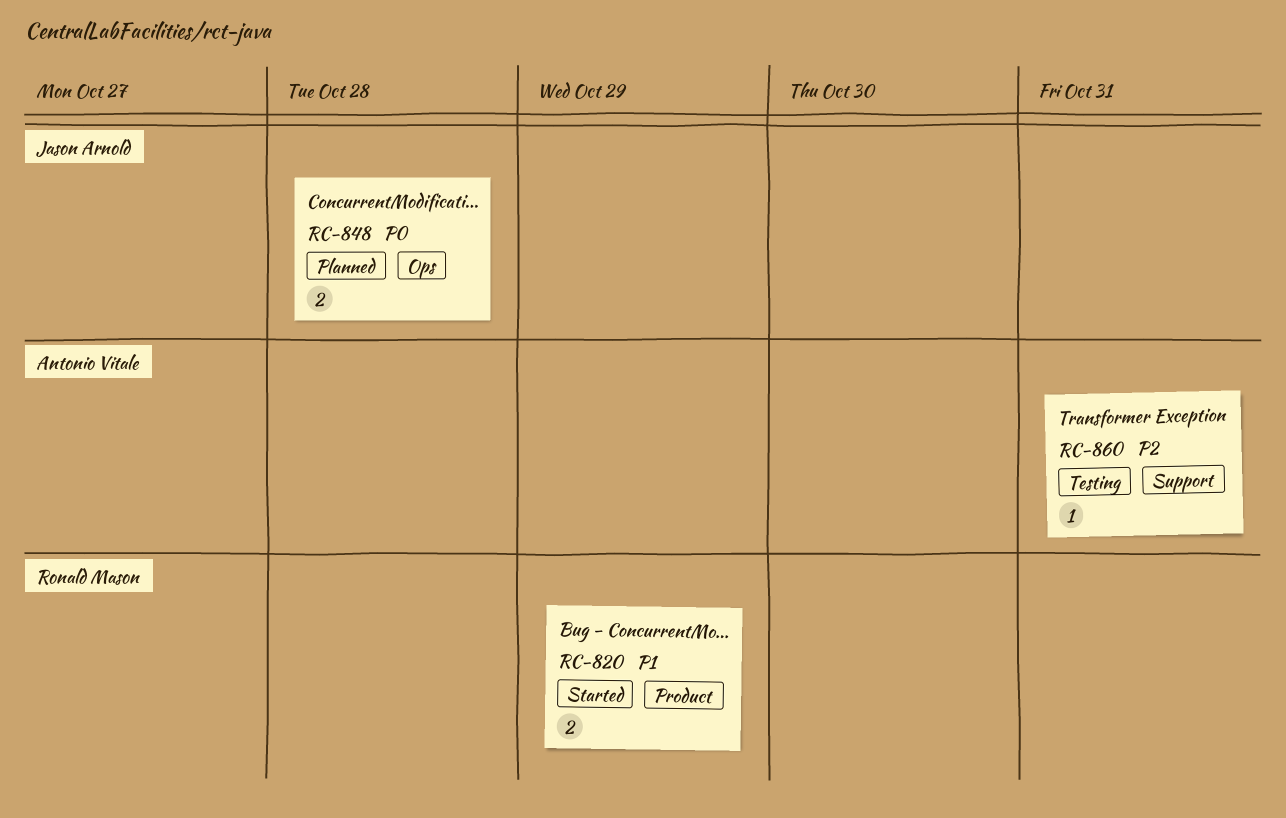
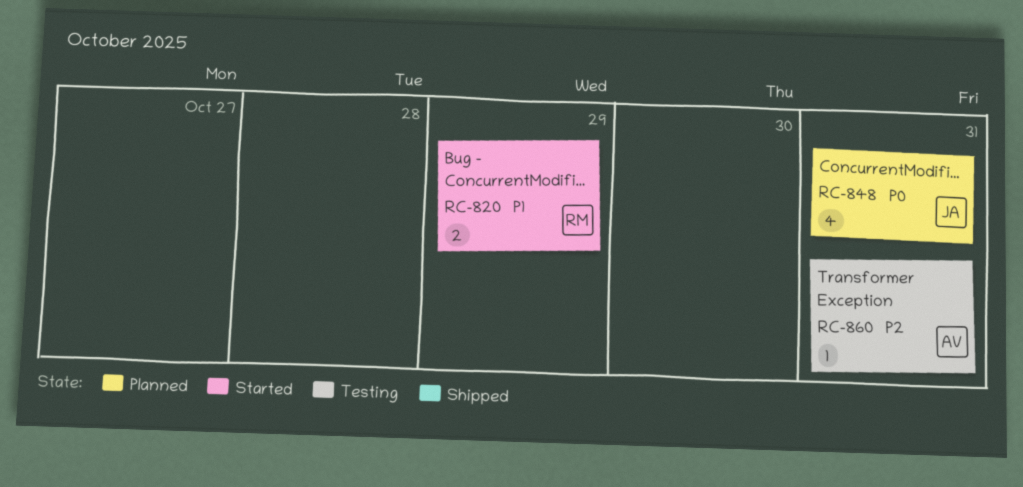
RC-848, estimate: 2 -> 4
RC-848, due: Oct 28 -> Oct 31

